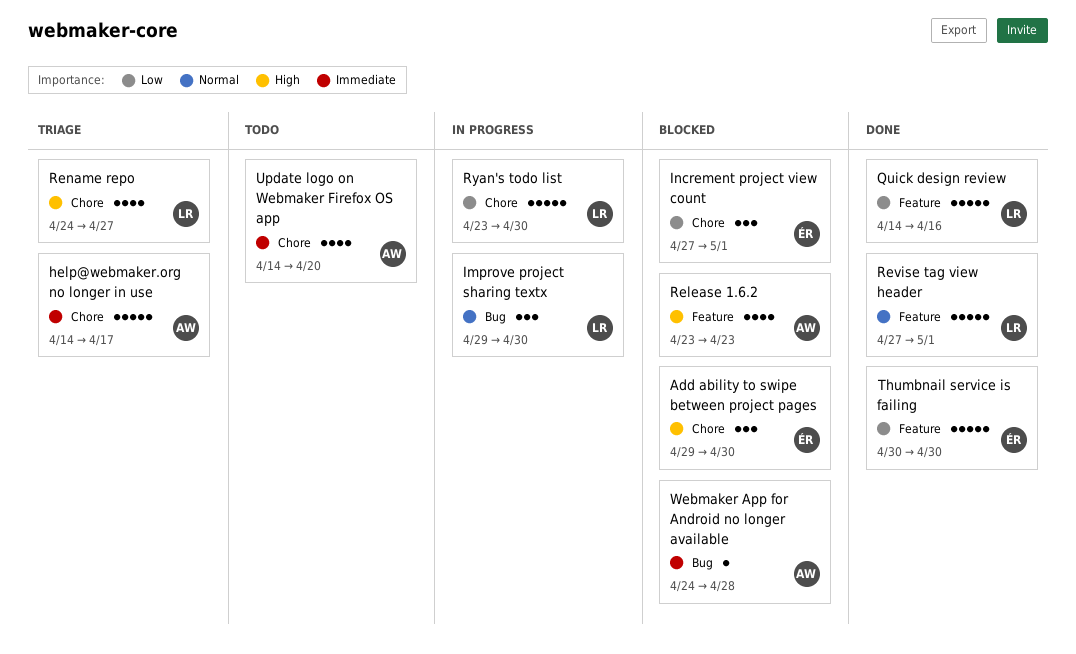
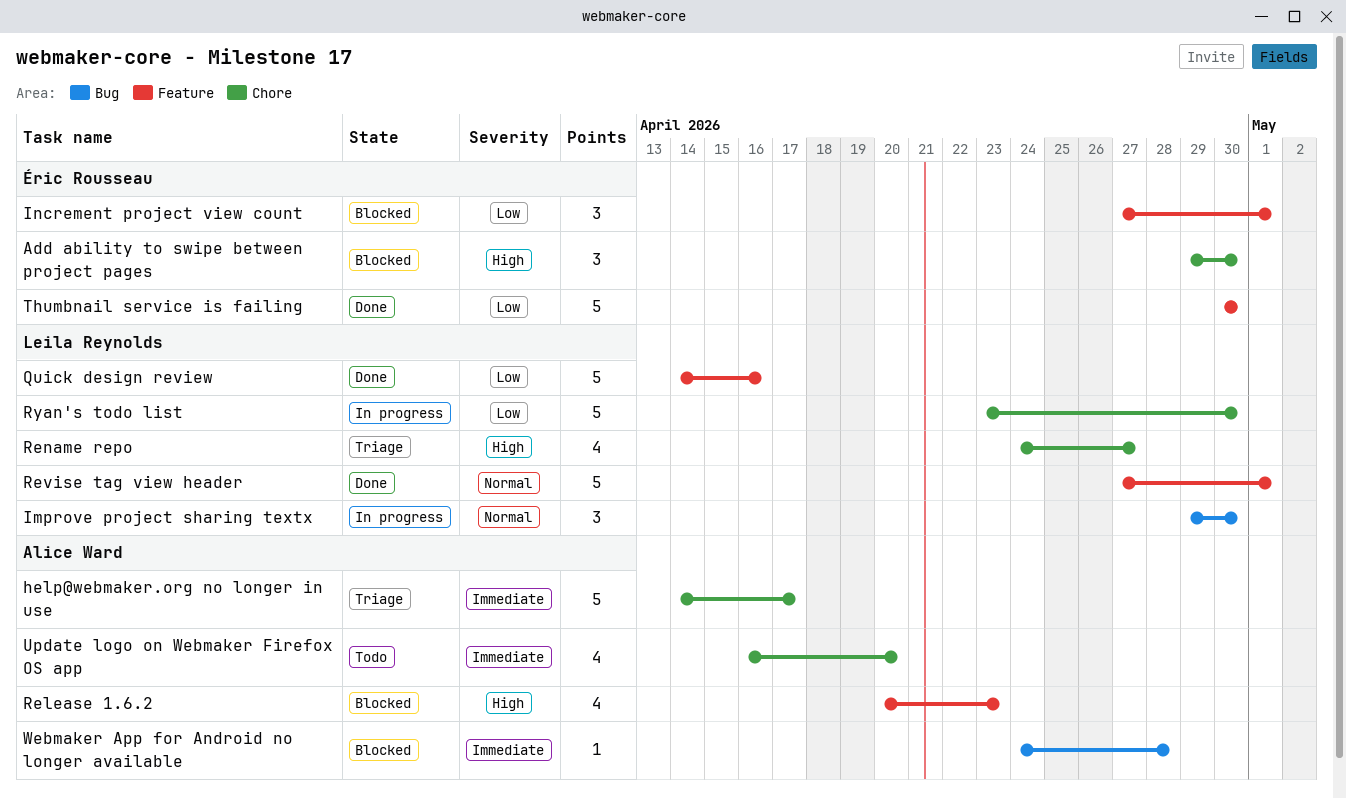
Increment project view count, label: Chore -> Feature
Release 1.6.2, start: Apr 23 -> Apr 20
Update logo on Webmaker Firefox OS app, start: Apr 14 -> Apr 16

